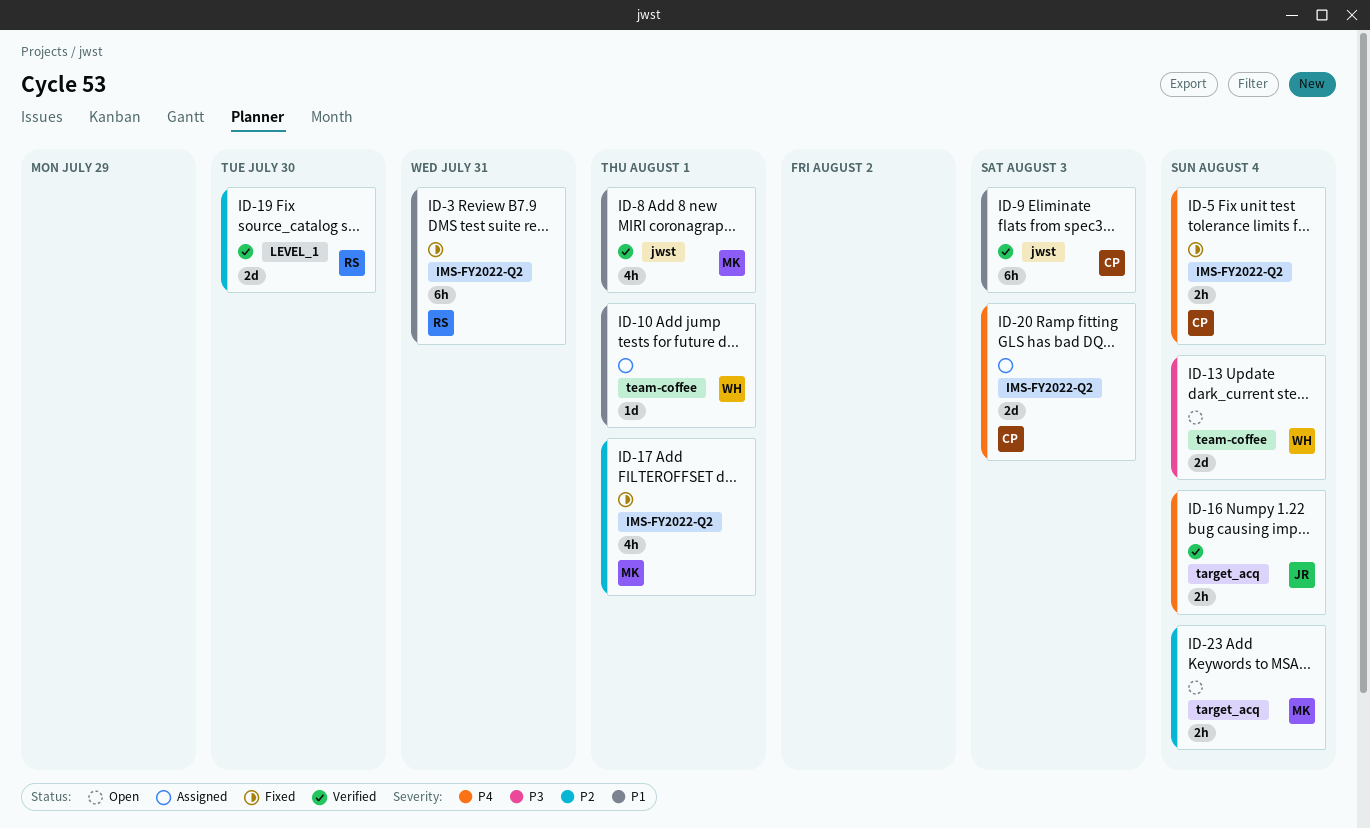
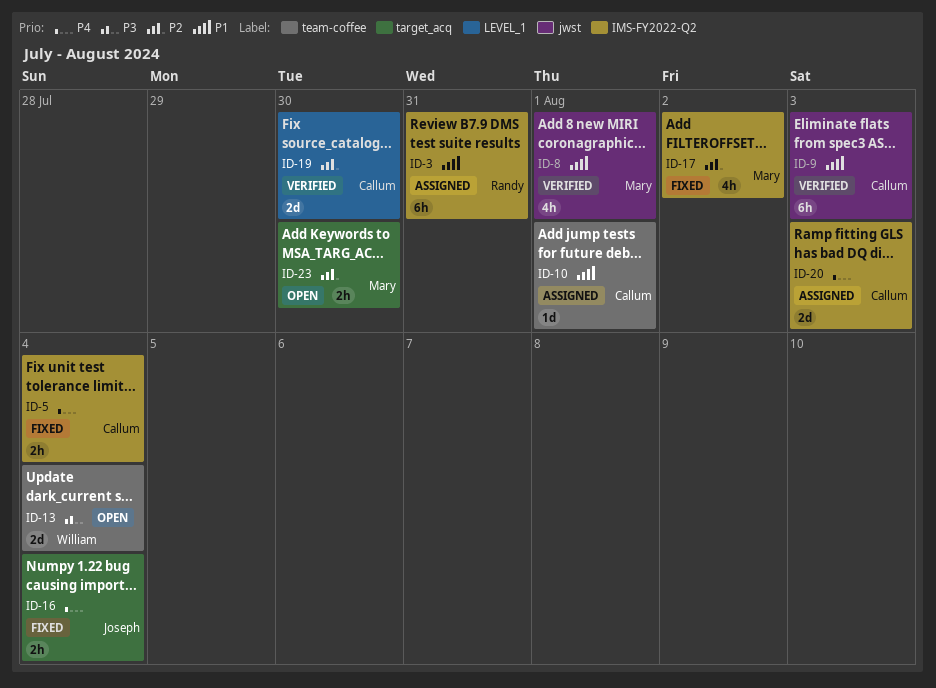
ID-3, status: Fixed -> Assigned
ID-10, owner: William -> Callum
ID-16, status: Verified -> Fixed
ID-17, due: Aug 1 -> Aug 2
ID-19, owner: Randy -> Callum
ID-23, due: Aug 4 -> Jul 30

